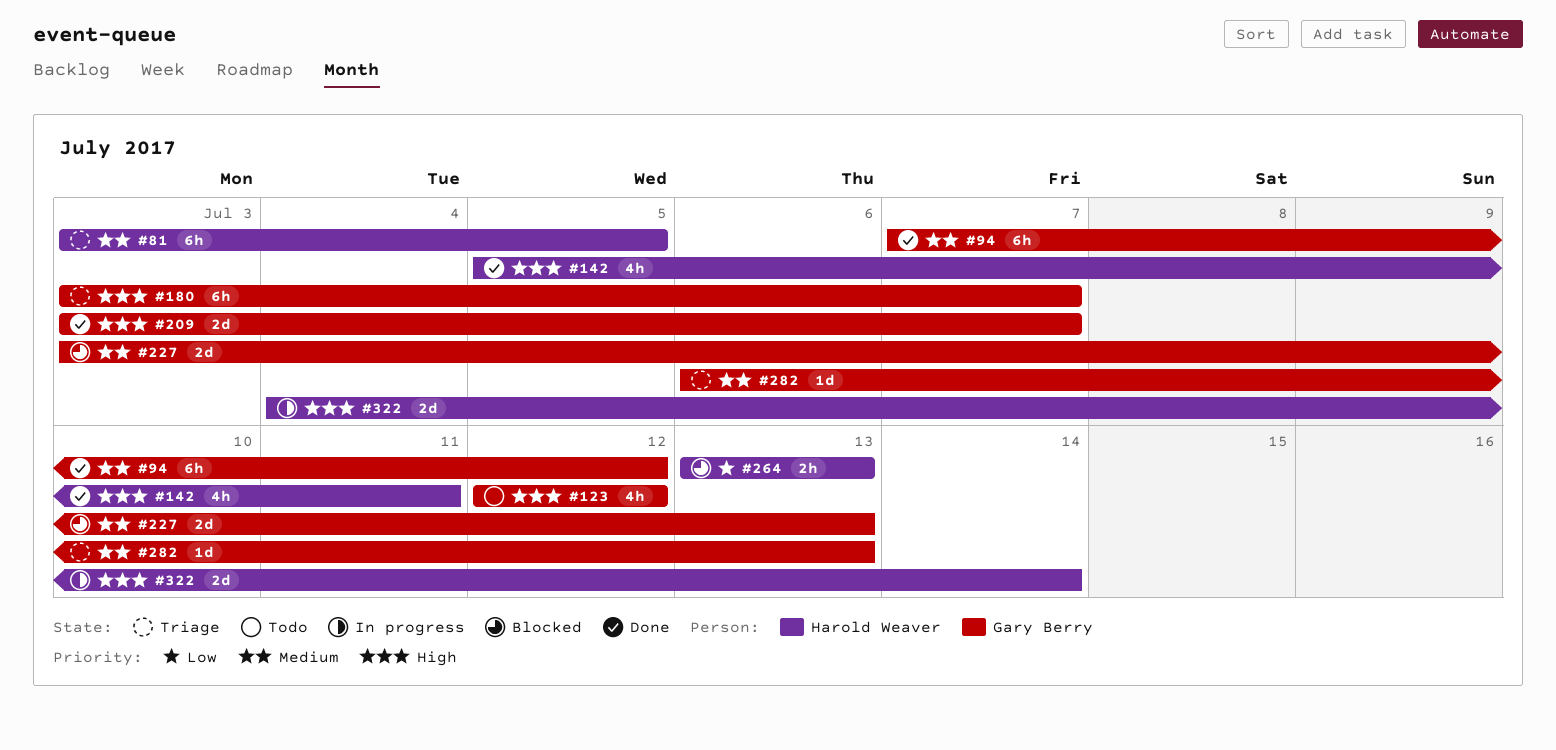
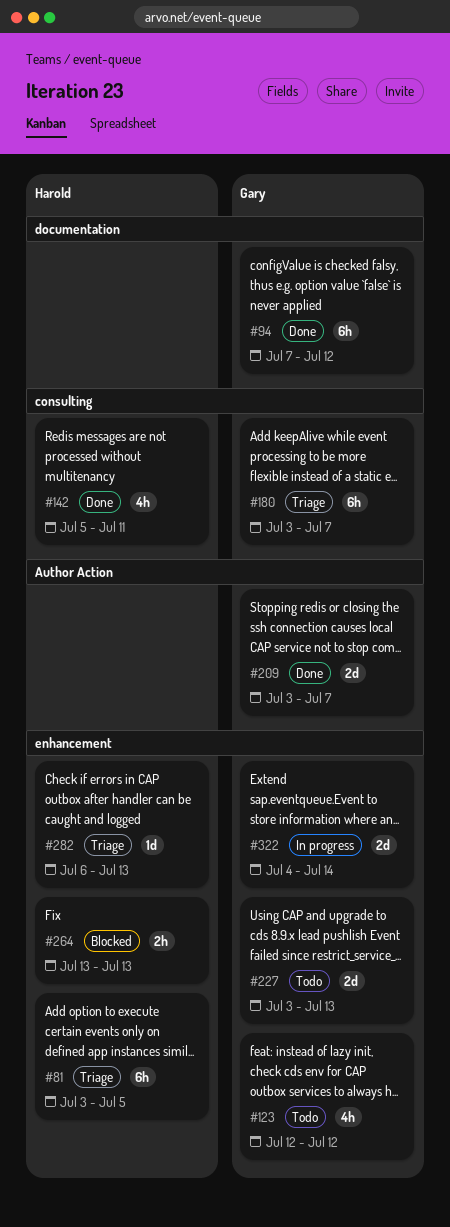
#227, status: Blocked -> Todo
#282, owner: Gary Berry -> Harold Weaver
#322, owner: Harold Weaver -> Gary Berry

